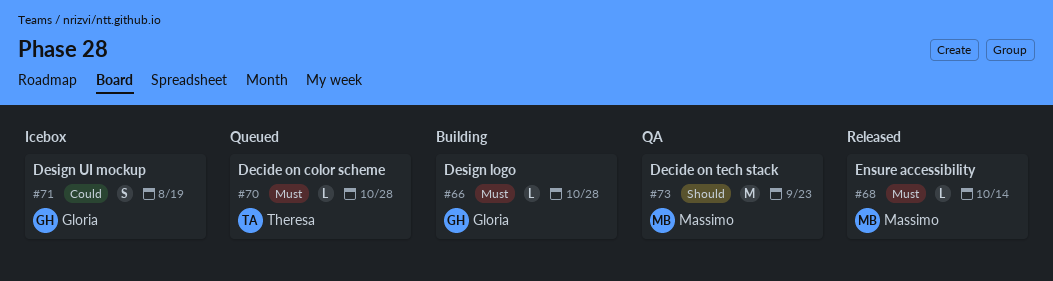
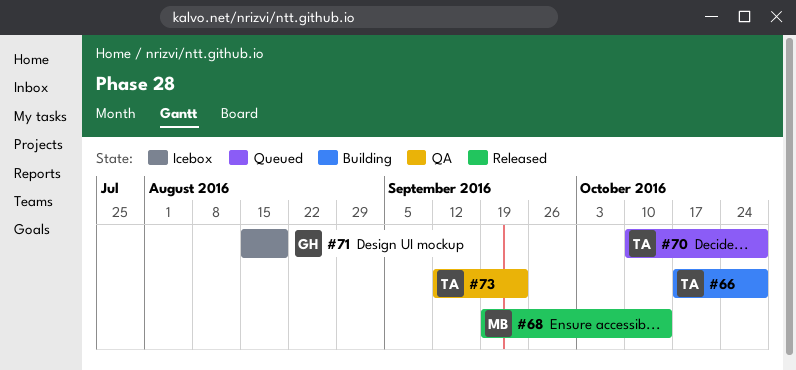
#66, owner: Gloria -> Theresa
#73, owner: Massimo -> Theresa

